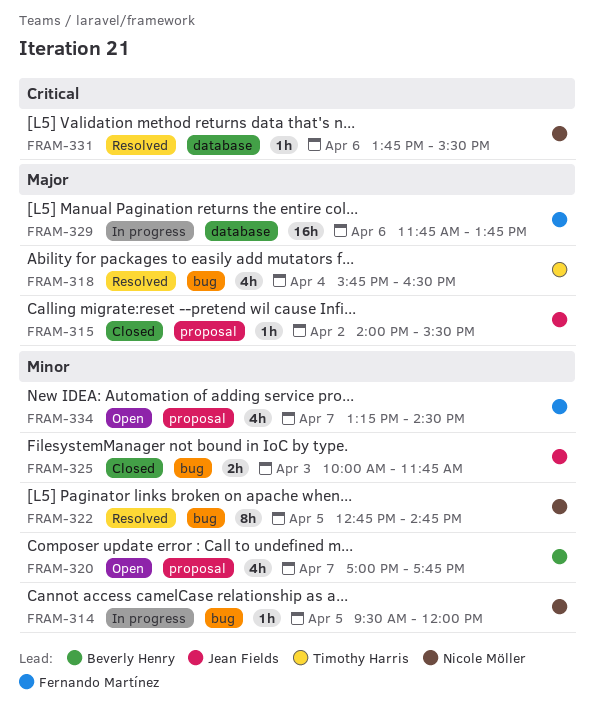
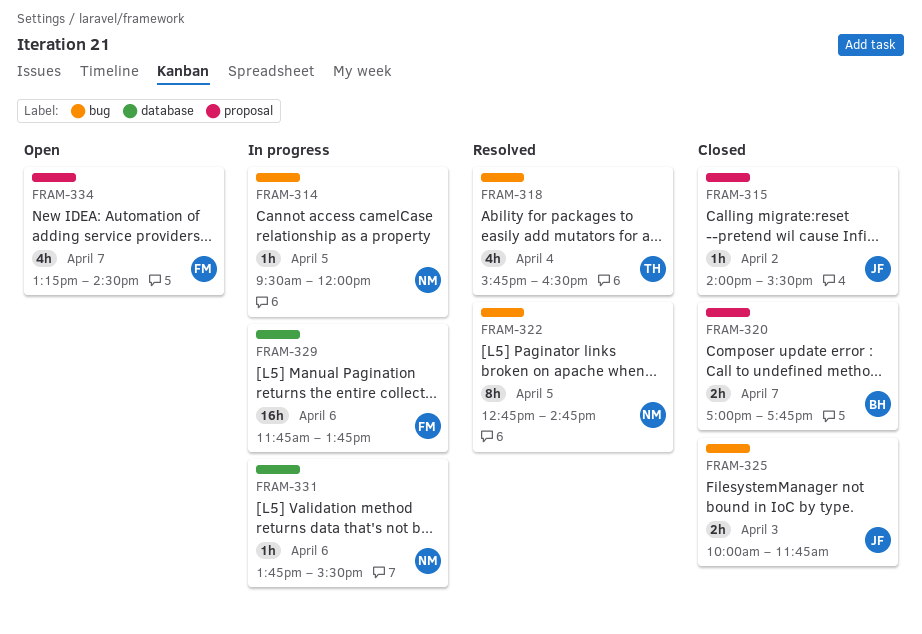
FRAM-320, status: Open -> Closed
FRAM-320, estimate: 4h -> 2h
FRAM-331, status: Resolved -> In progress

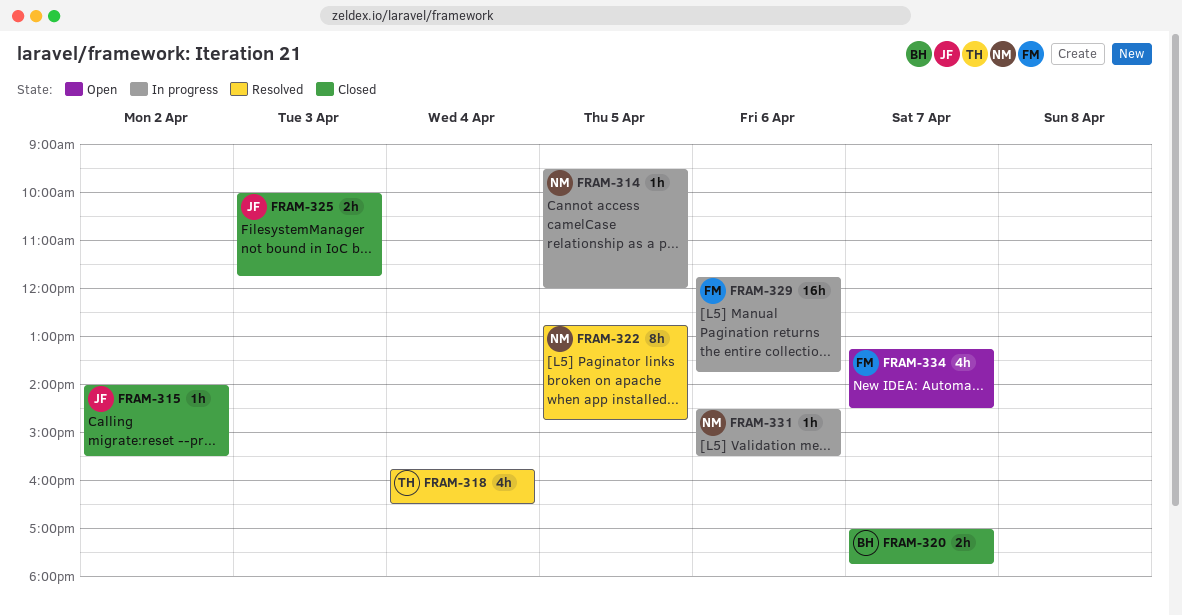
FRAM-331, begins: 13:45 -> 14:30

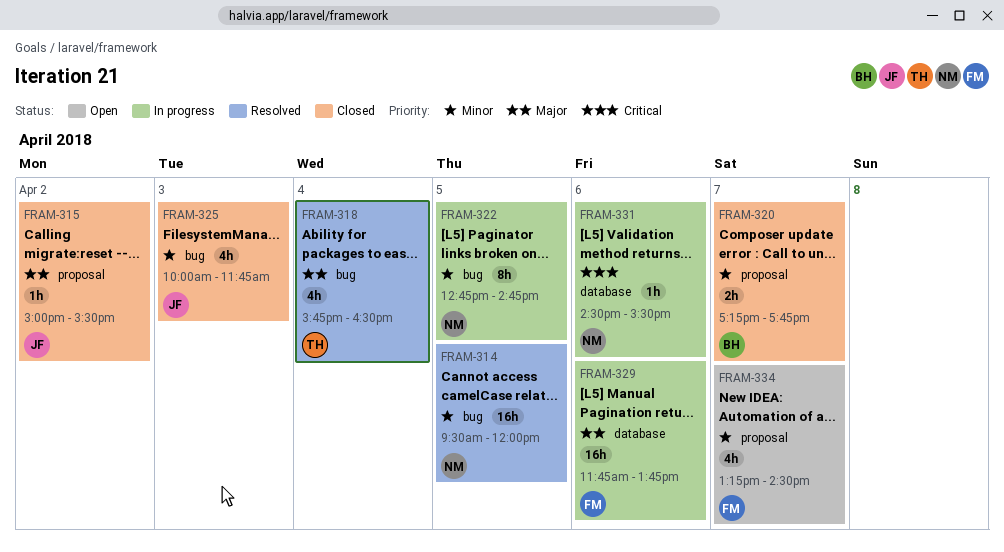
FRAM-314, status: In progress -> Resolved
FRAM-314, estimate: 1h -> 16h
FRAM-315, begins: 14:00 -> 15:00
FRAM-320, begins: 17:00 -> 17:15
FRAM-322, status: Resolved -> In progress
FRAM-325, estimate: 2h -> 4h

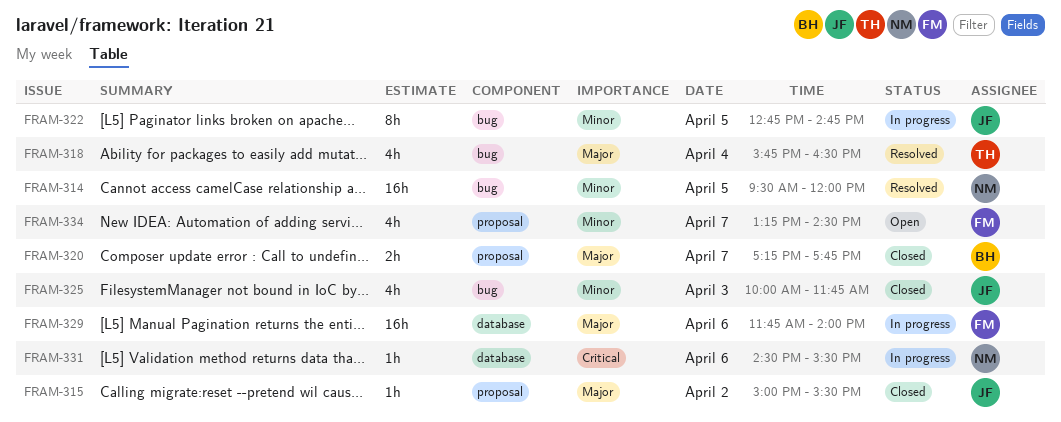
FRAM-320, priority: Minor -> Major
FRAM-322, owner: NM -> JF
FRAM-329, ends: 13:45 -> 14:00

